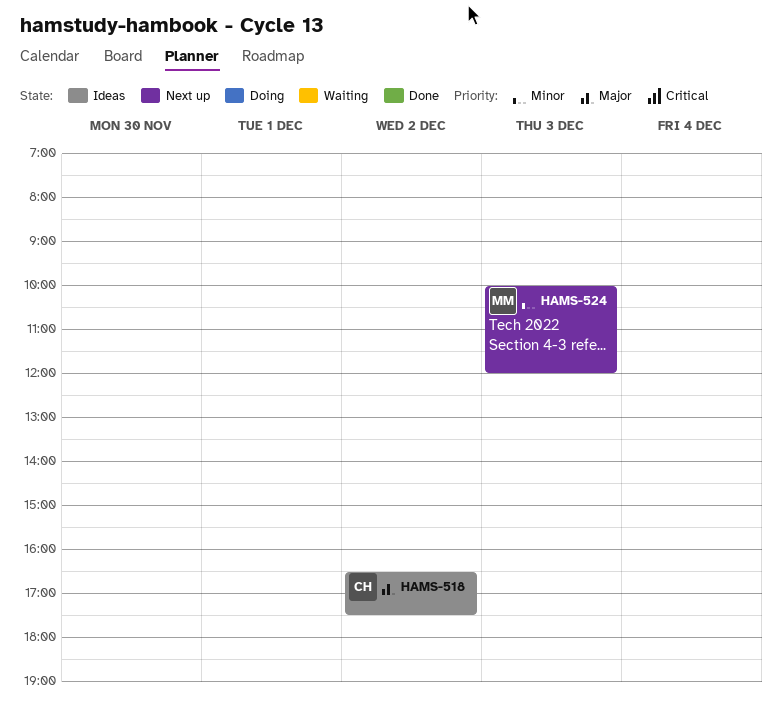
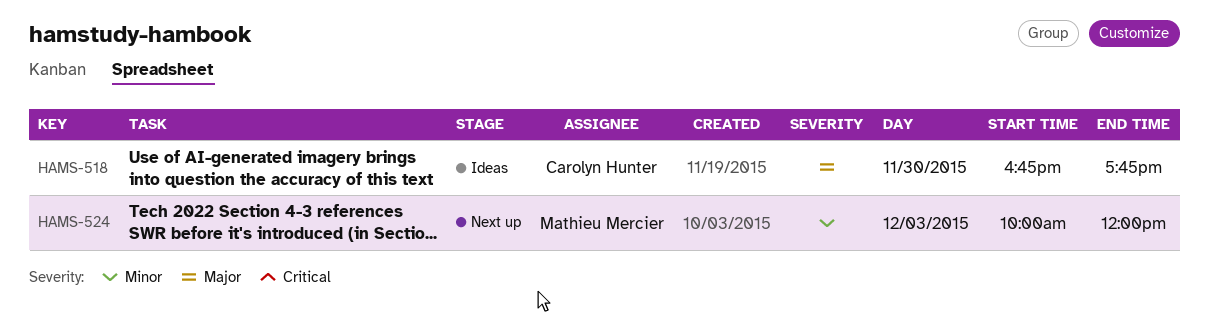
HAMS-518, day: Dec 2 -> Nov 30
HAMS-518, begins: 16:30 -> 16:45
HAMS-518, ends: 17:30 -> 17:45

